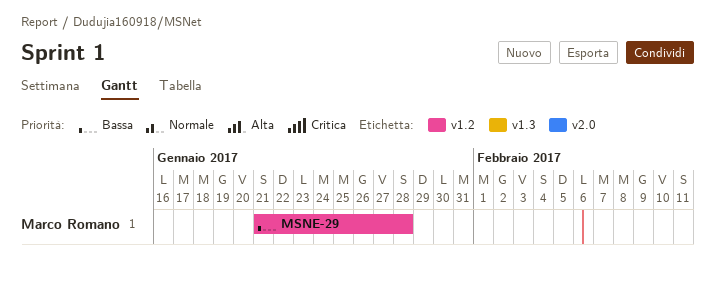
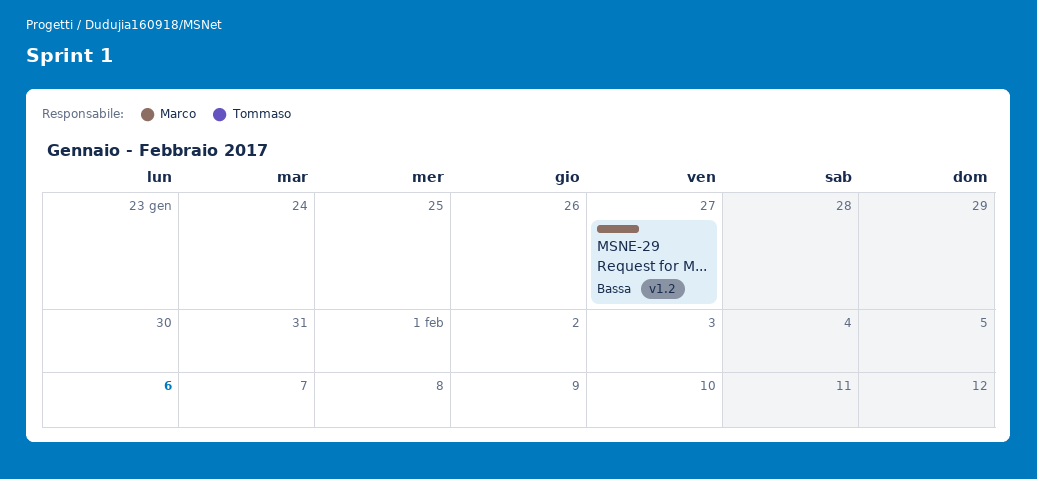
MSNE-29, due: Jan 28 -> Jan 27

